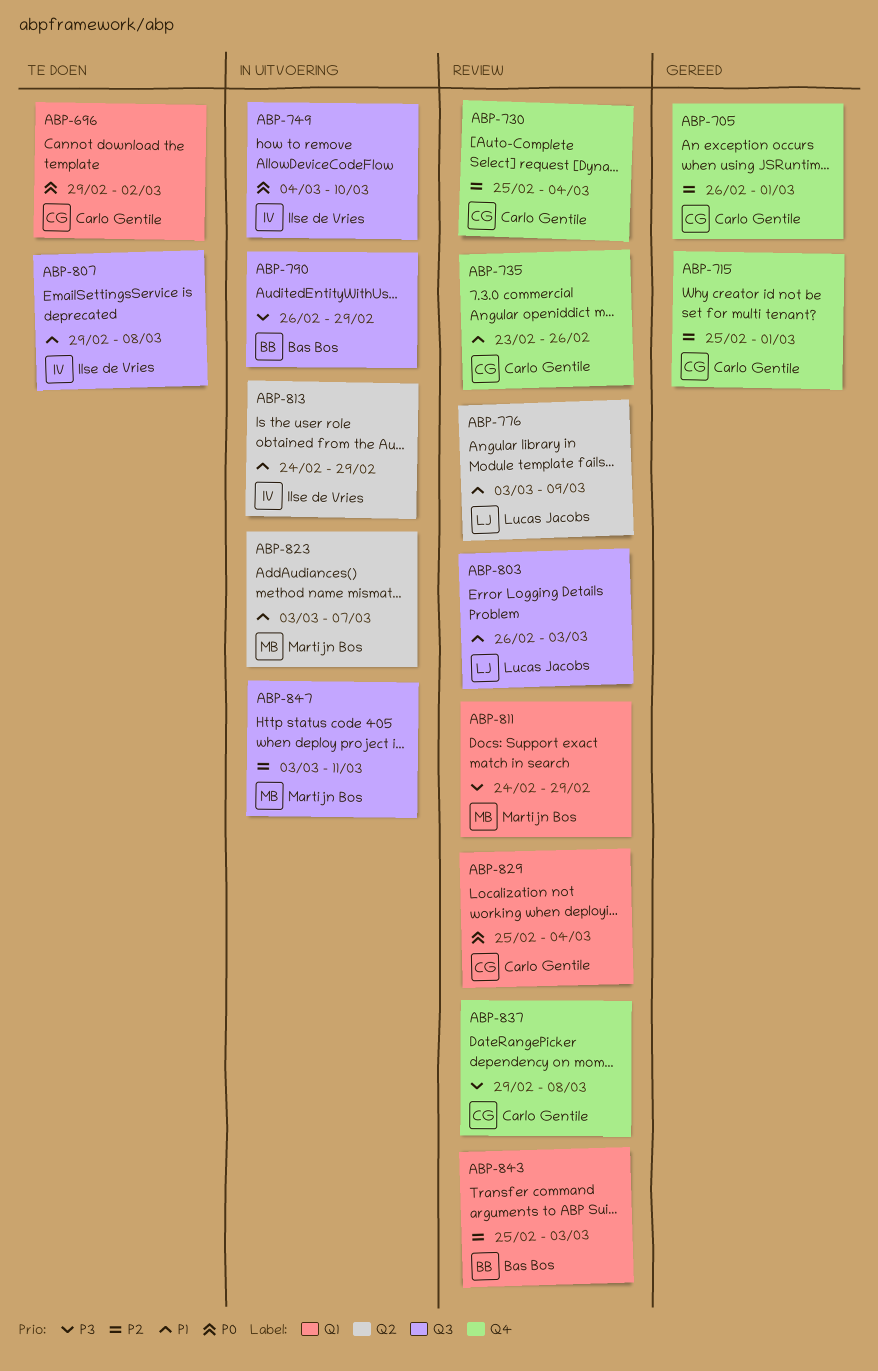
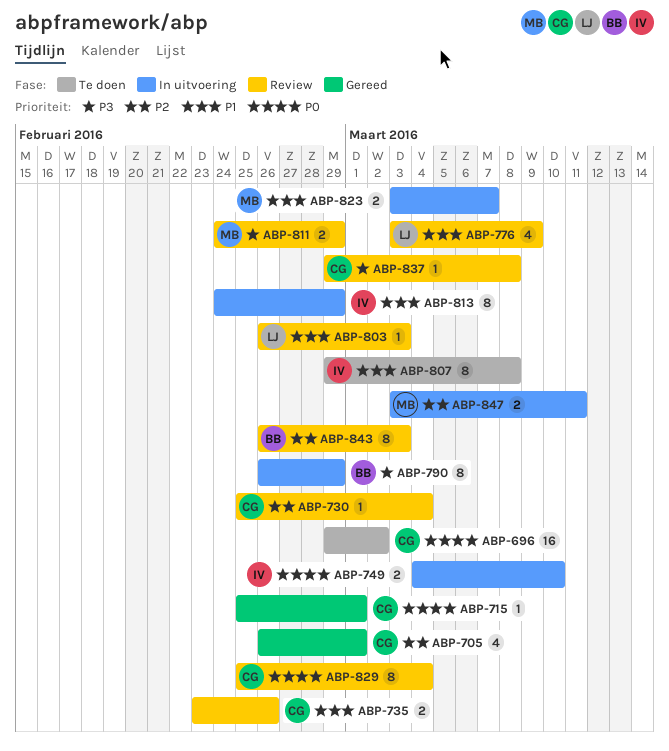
ABP-715, priority: P2 -> P0
ABP-843, start: Feb 25 -> Feb 26

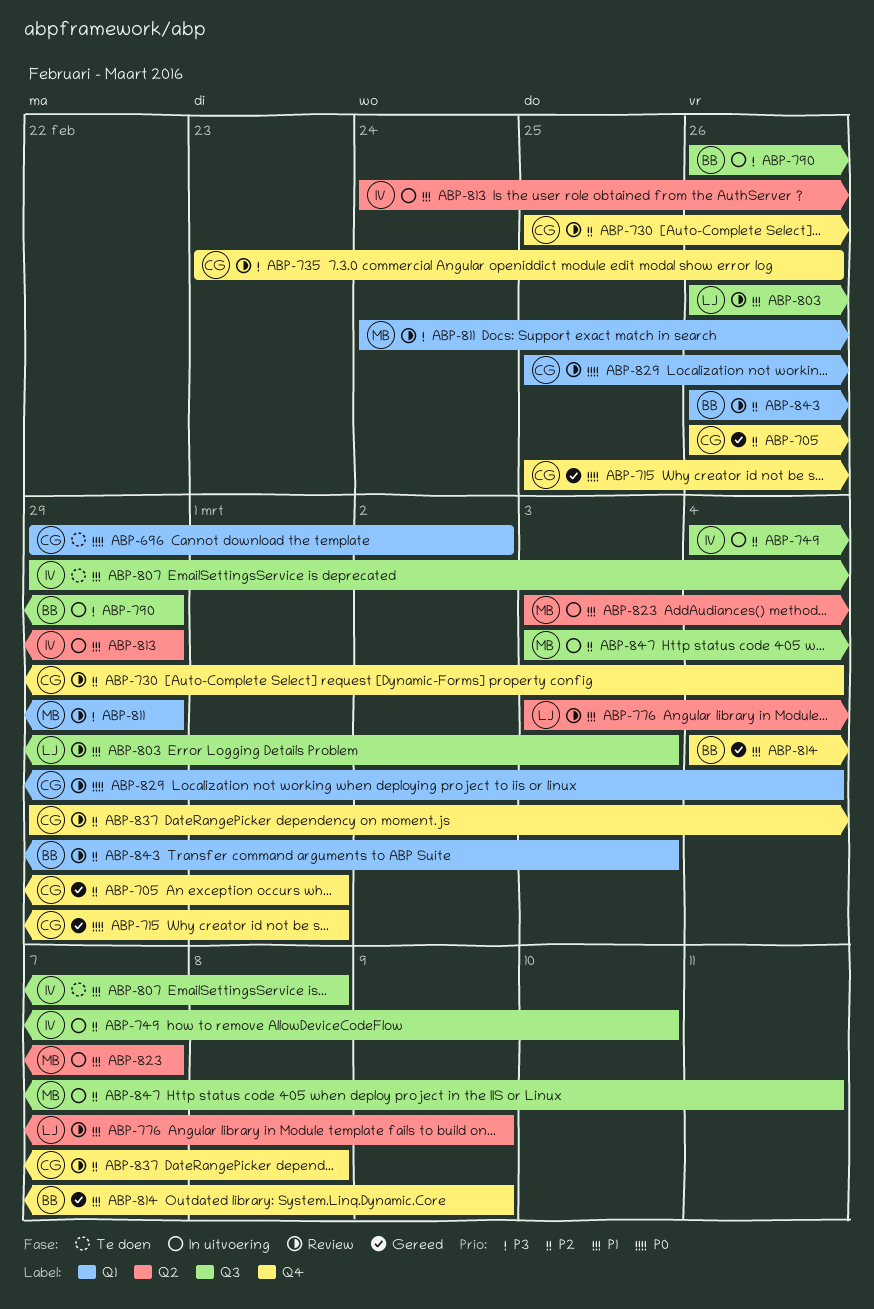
ABP-735, priority: P1 -> P3
ABP-749, priority: P0 -> P2
ABP-814: none -> present
ABP-837, priority: P3 -> P2

